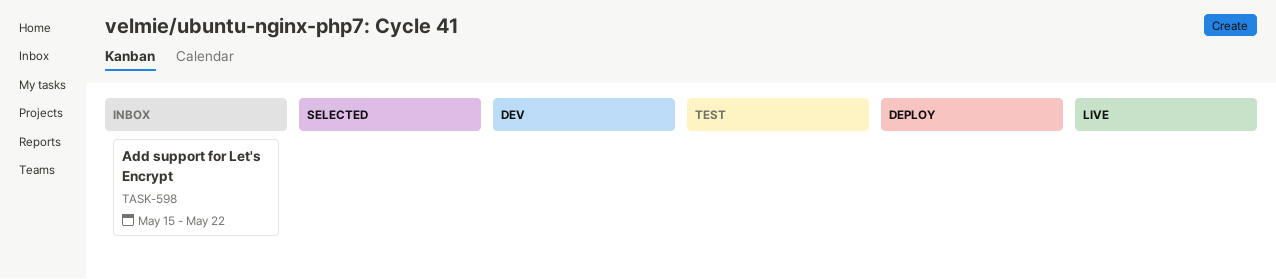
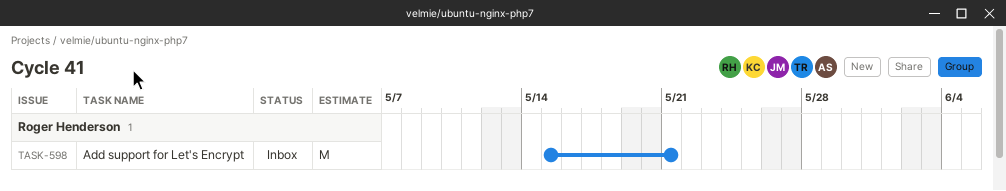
TASK-598, due: May 22 -> May 21

